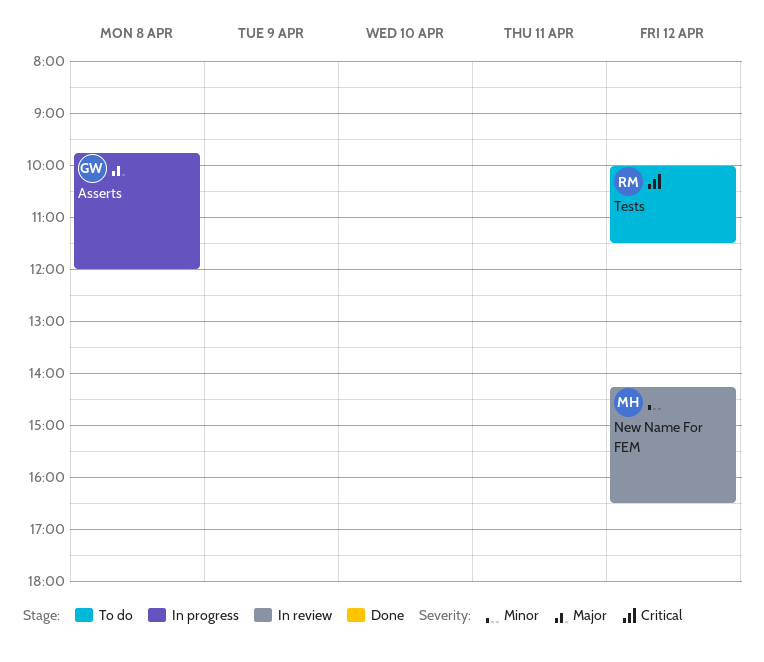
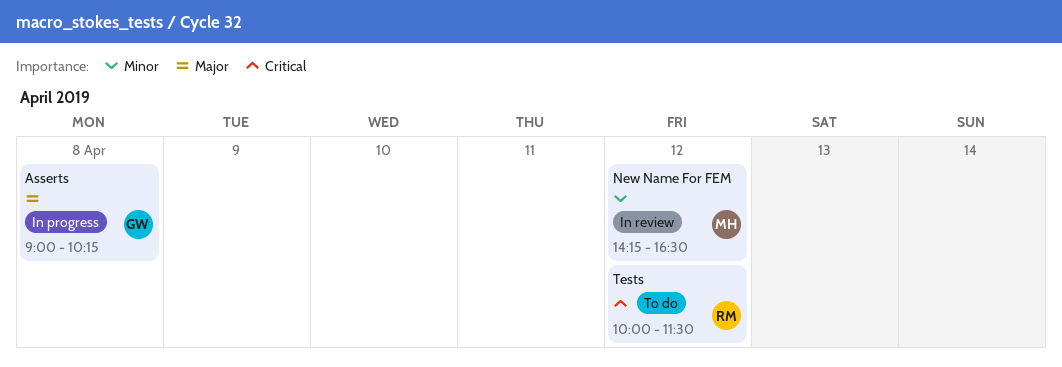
Asserts, begins: 09:45 -> 09:00
Asserts, ends: 12:00 -> 10:15

